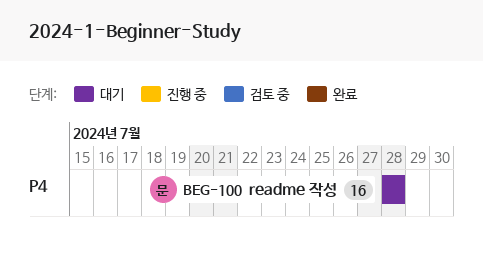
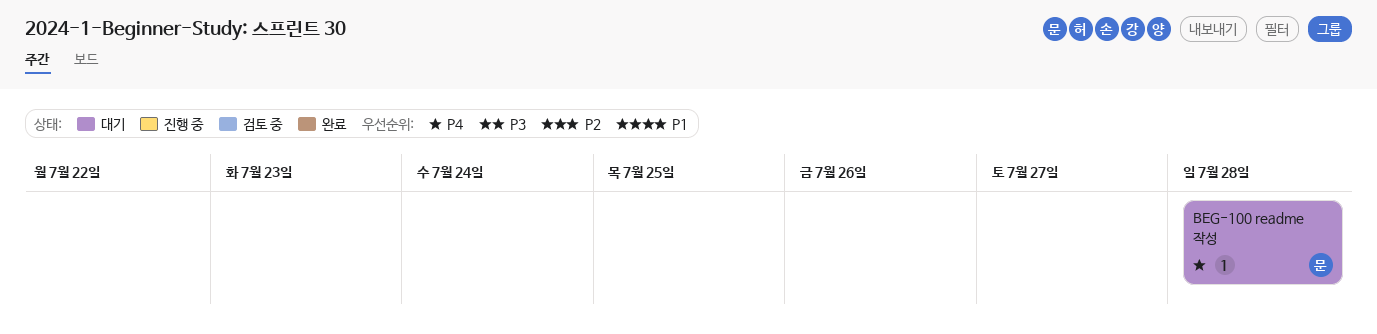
BEG-100, estimate: 16 -> 1

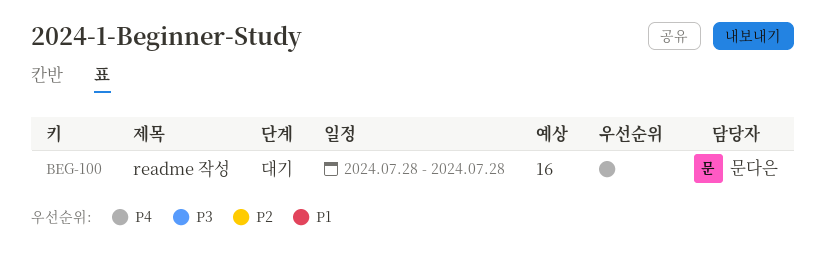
BEG-100, estimate: 1 -> 16

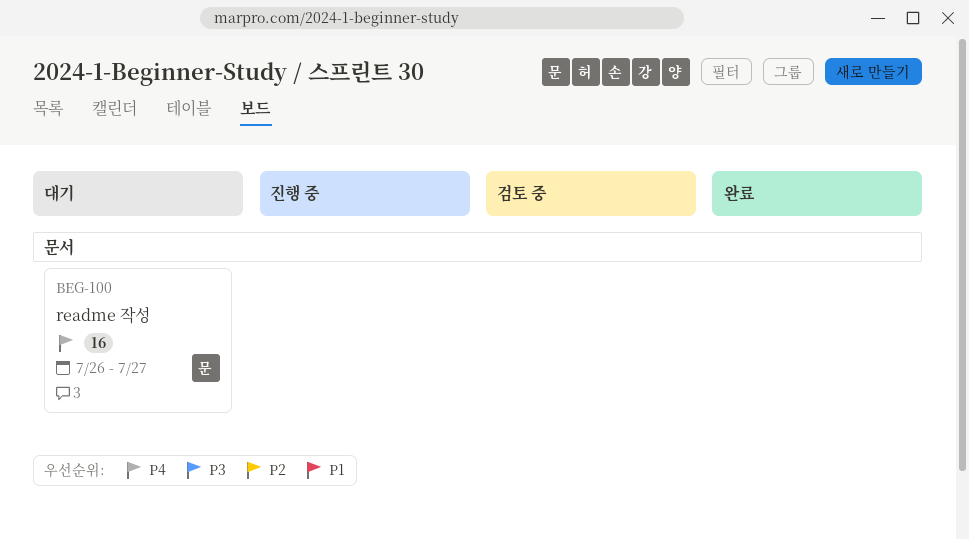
BEG-100, start: Jul 28 -> Jul 26
BEG-100, due: Jul 28 -> Jul 27

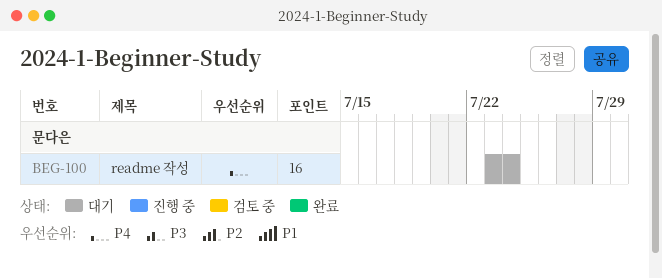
BEG-100, start: Jul 26 -> Jul 23
BEG-100, due: Jul 27 -> Jul 24

